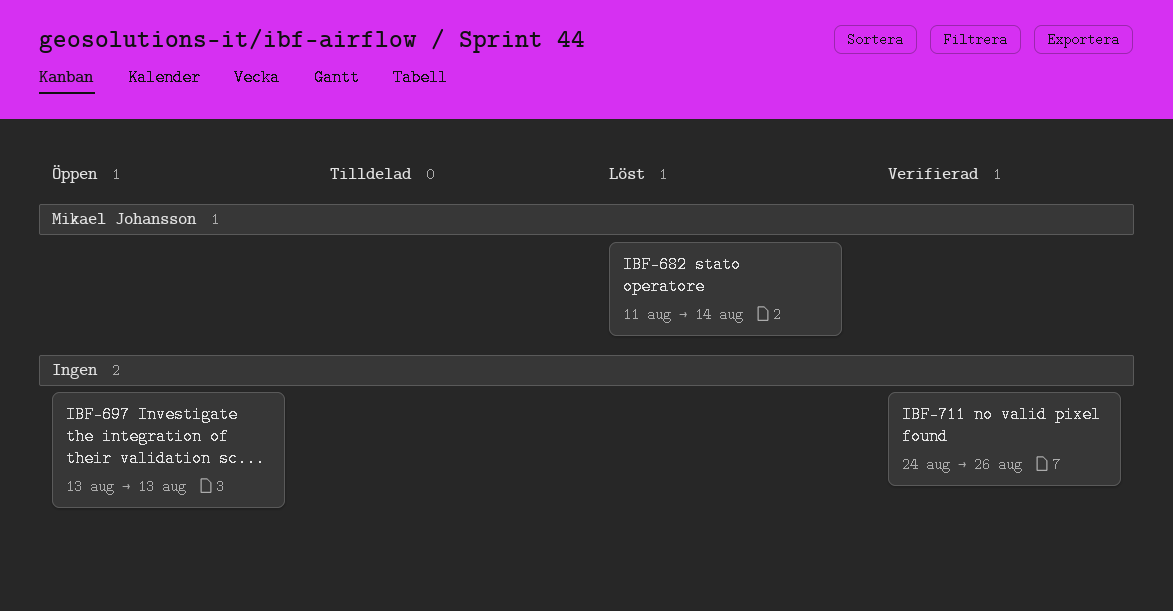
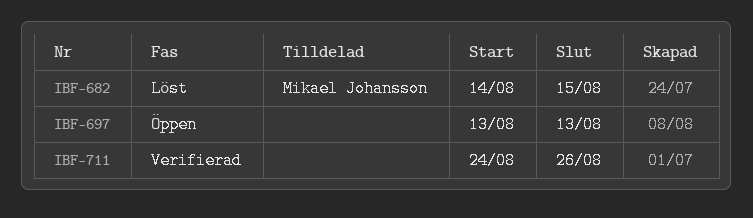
IBF-682, start: Aug 11 -> Aug 14
IBF-682, due: Aug 14 -> Aug 15

